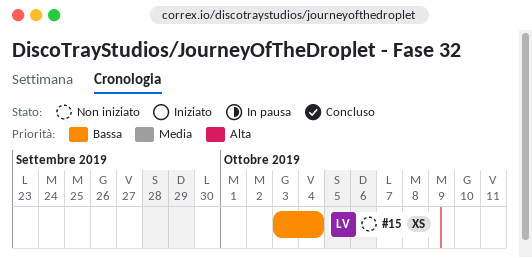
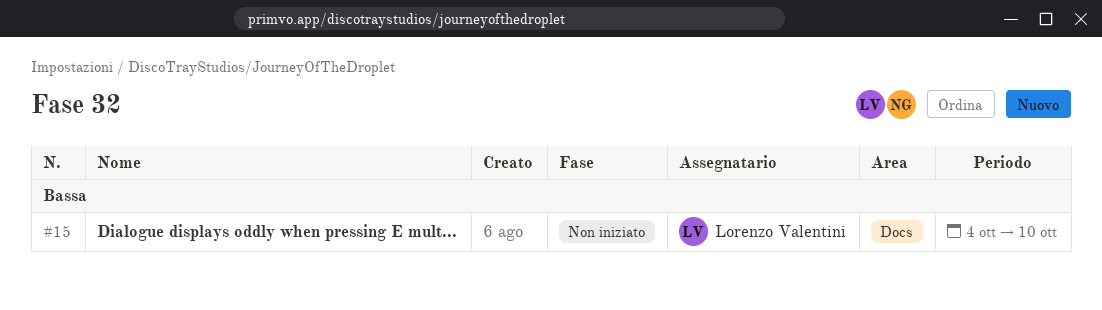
#15, start: Oct 3 -> Oct 4
#15, due: Oct 4 -> Oct 10

